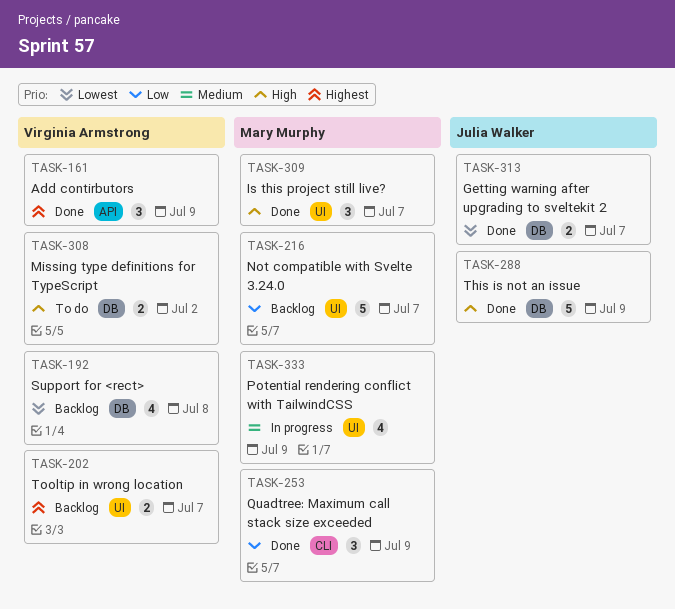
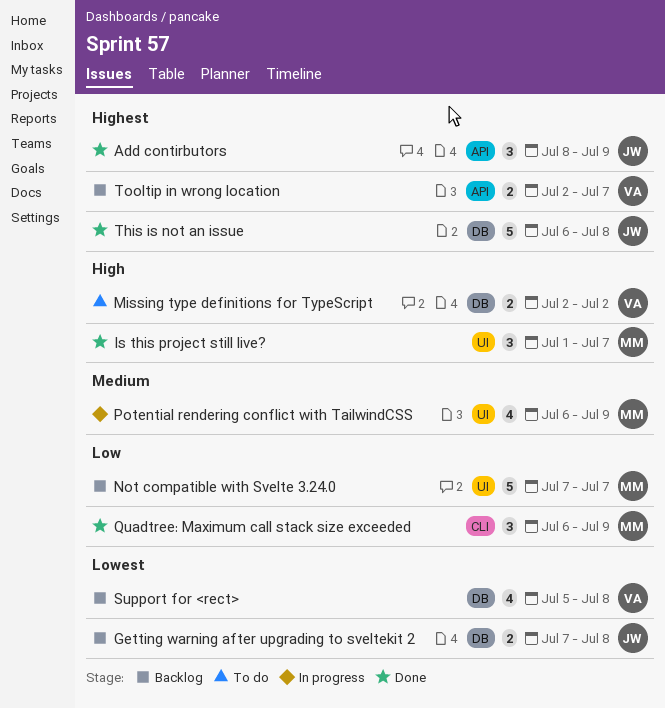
Add contirbutors, owner: Virginia Armstrong -> Julia Walker
Getting warning after upgrading to sveltekit 2, status: Done -> Backlog
Getting warning after upgrading to sveltekit 2, due: Jul 7 -> Jul 8
This is not an issue, priority: High -> Highest
This is not an issue, due: Jul 9 -> Jul 8
Tooltip in wrong location, label: UI -> API

